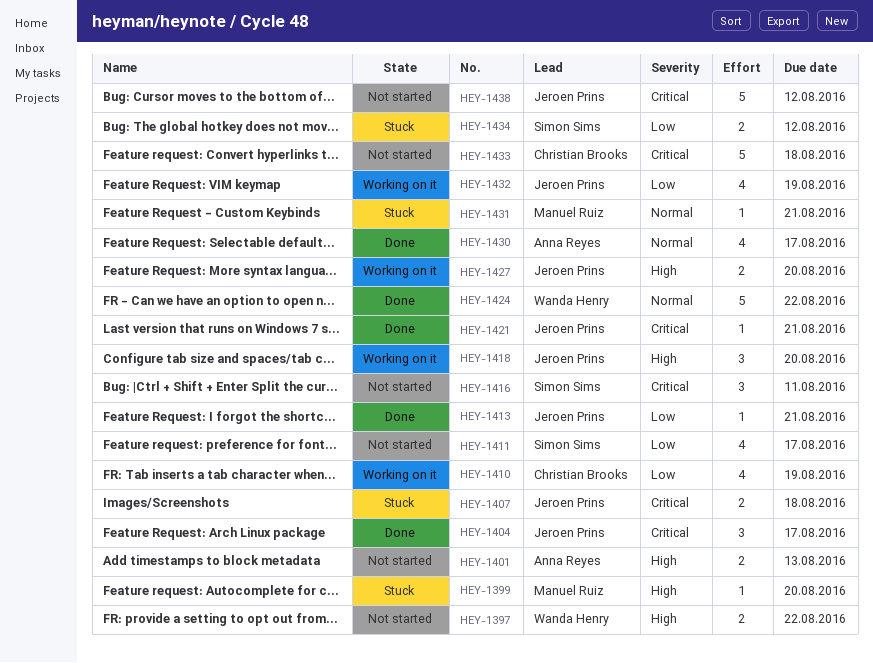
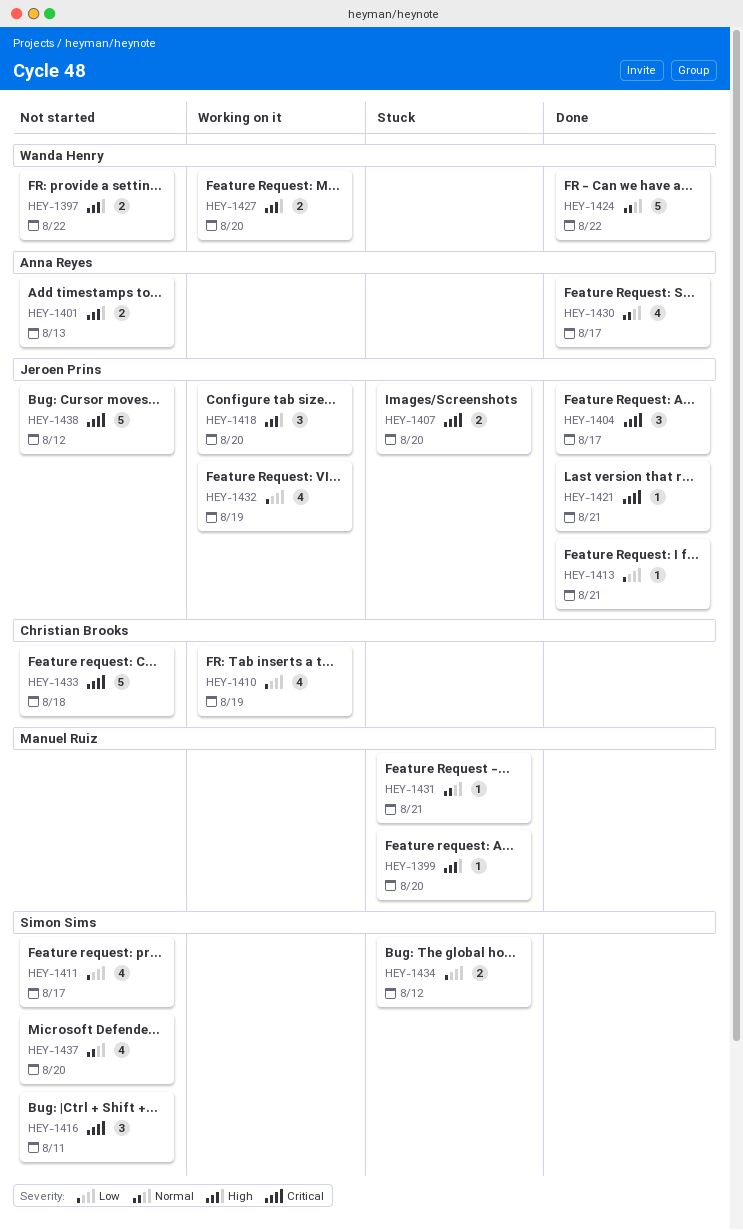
HEY-1407, due: Aug 18 -> Aug 20
HEY-1427, owner: Jeroen Prins -> Wanda Henry
HEY-1437: none -> present

